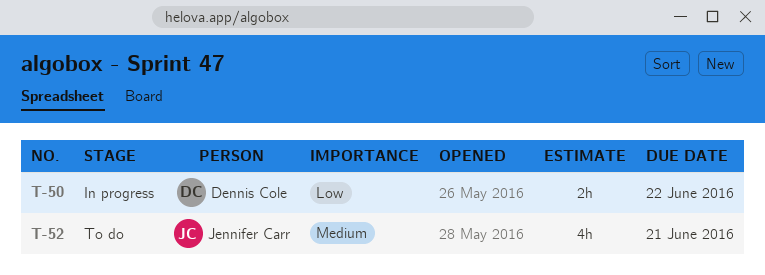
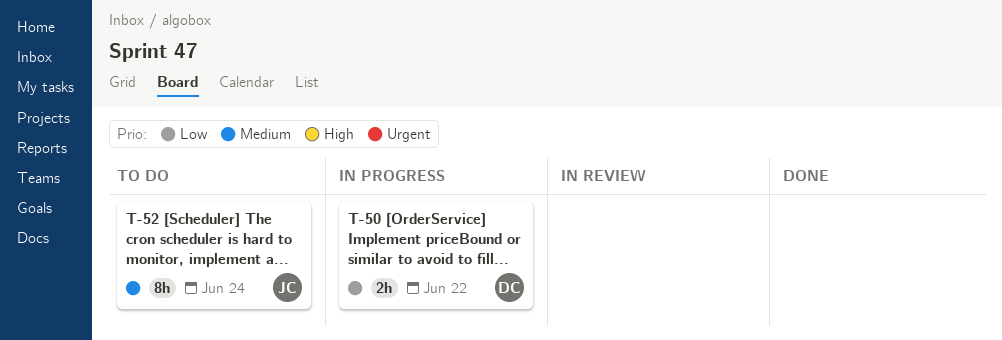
T-52, estimate: 4h -> 8h
T-52, due: Jun 21 -> Jun 24

